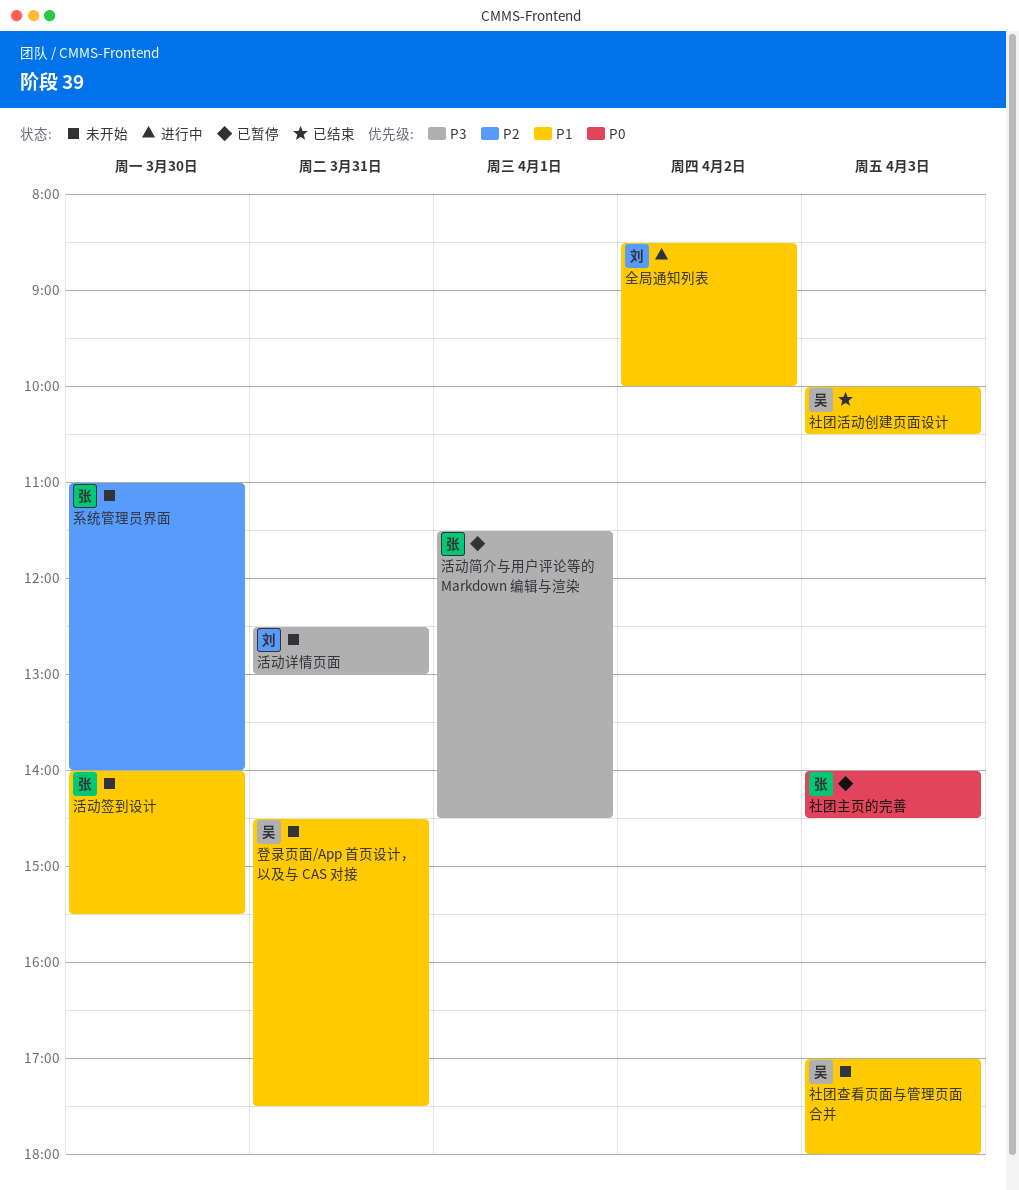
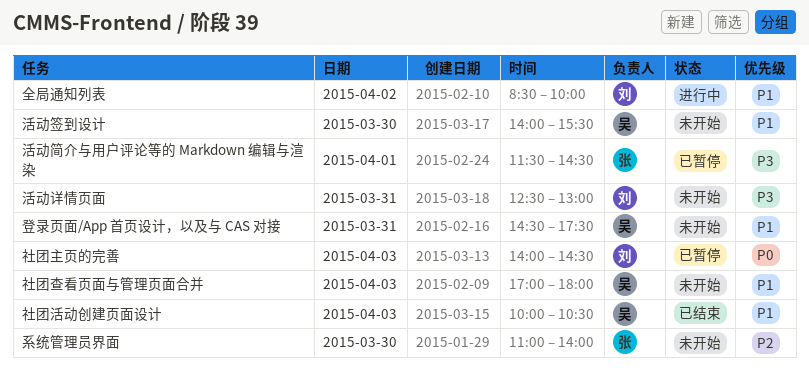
活动签到设计, owner: 张 -> 吴
社团主页的完善, owner: 张 -> 刘

